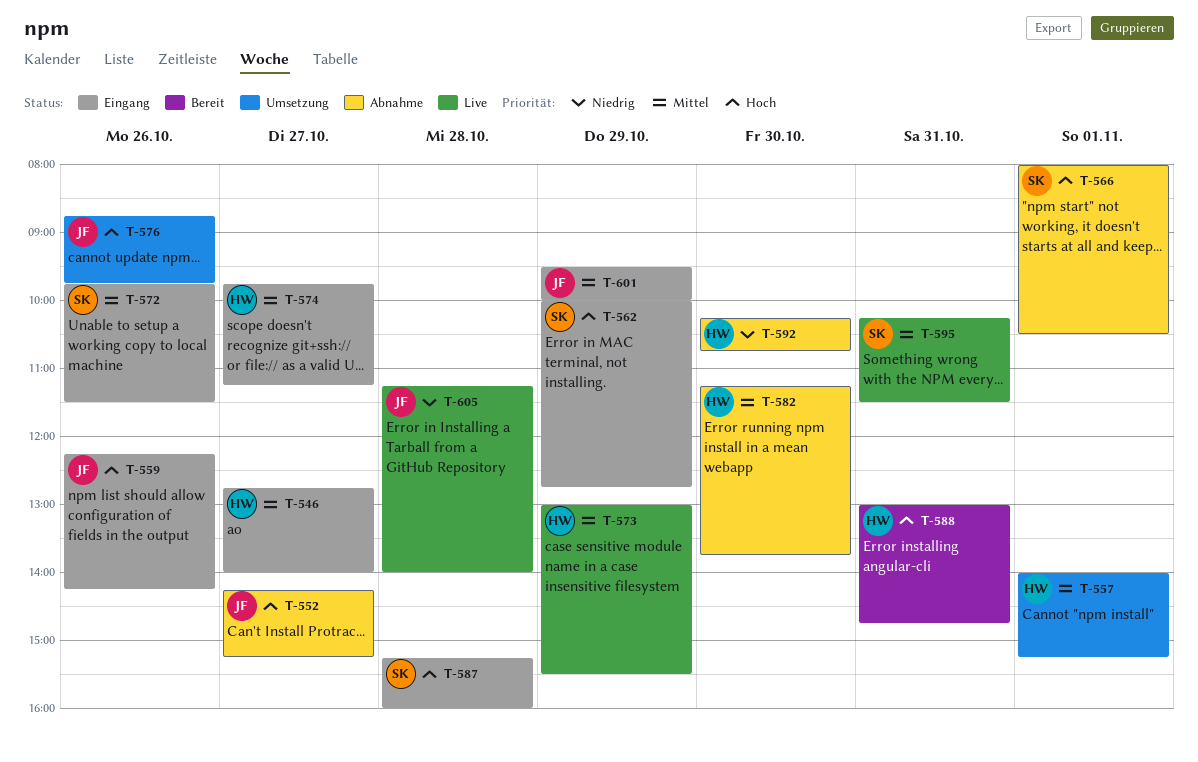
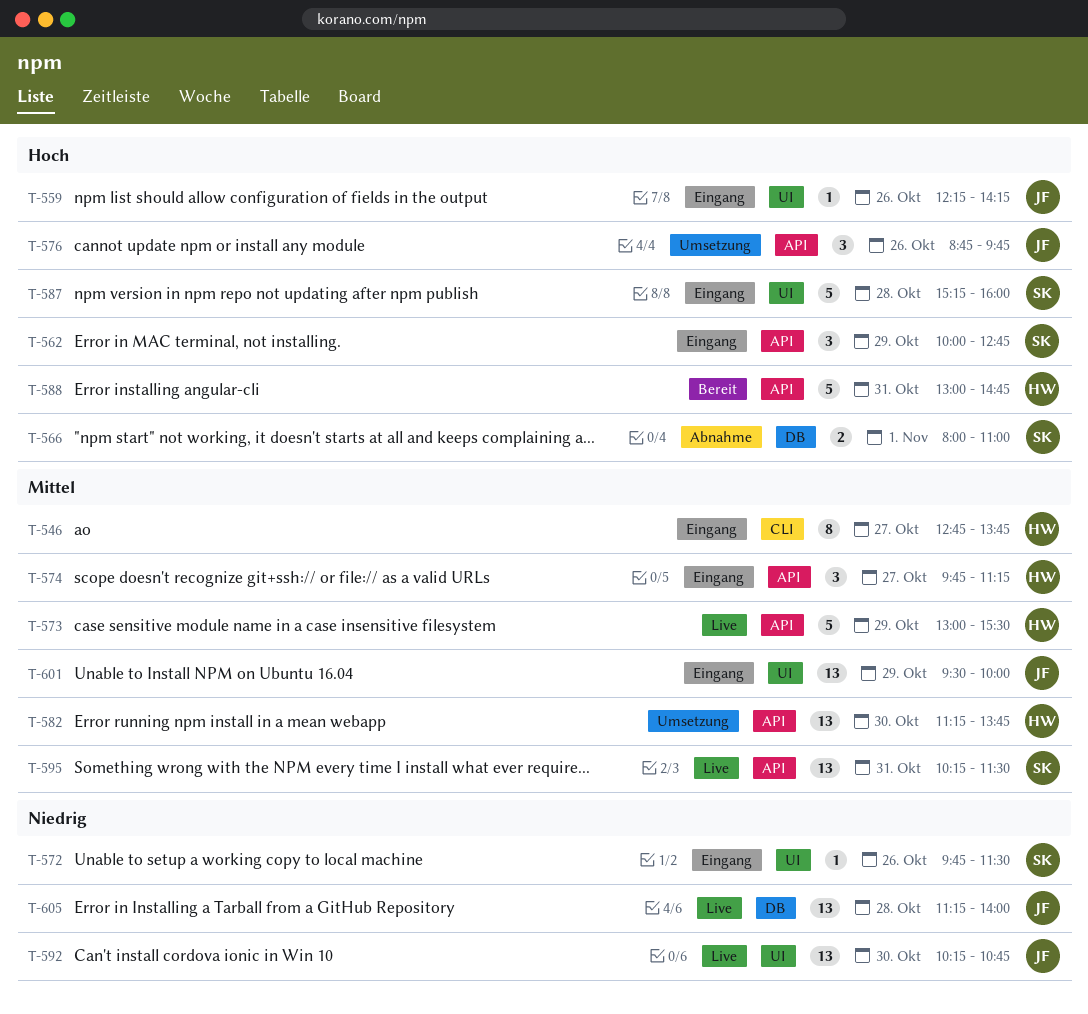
T-546, ends: 14:00 -> 13:45
T-552: present -> none
T-557: present -> none
T-566, ends: 10:30 -> 11:00
T-572, priority: Mittel -> Niedrig
T-582, status: Abnahme -> Umsetzung
T-592, status: Abnahme -> Live
T-592, owner: HW -> JF

